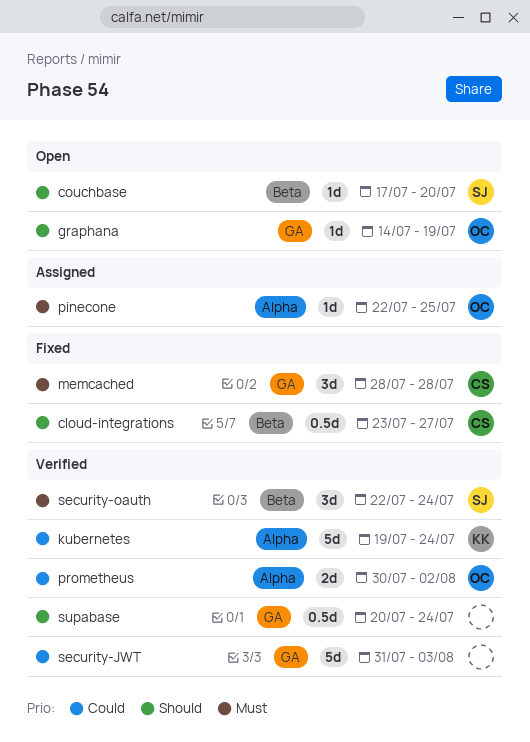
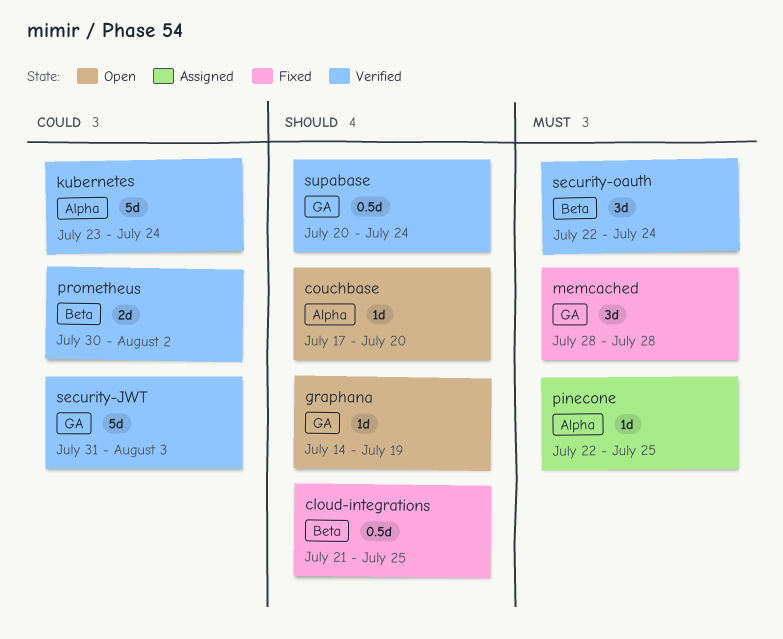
cloud-integrations, start: Jul 23 -> Jul 21
cloud-integrations, due: Jul 27 -> Jul 25
couchbase, label: Beta -> Alpha
kubernetes, start: Jul 19 -> Jul 23
prometheus, label: Alpha -> Beta

